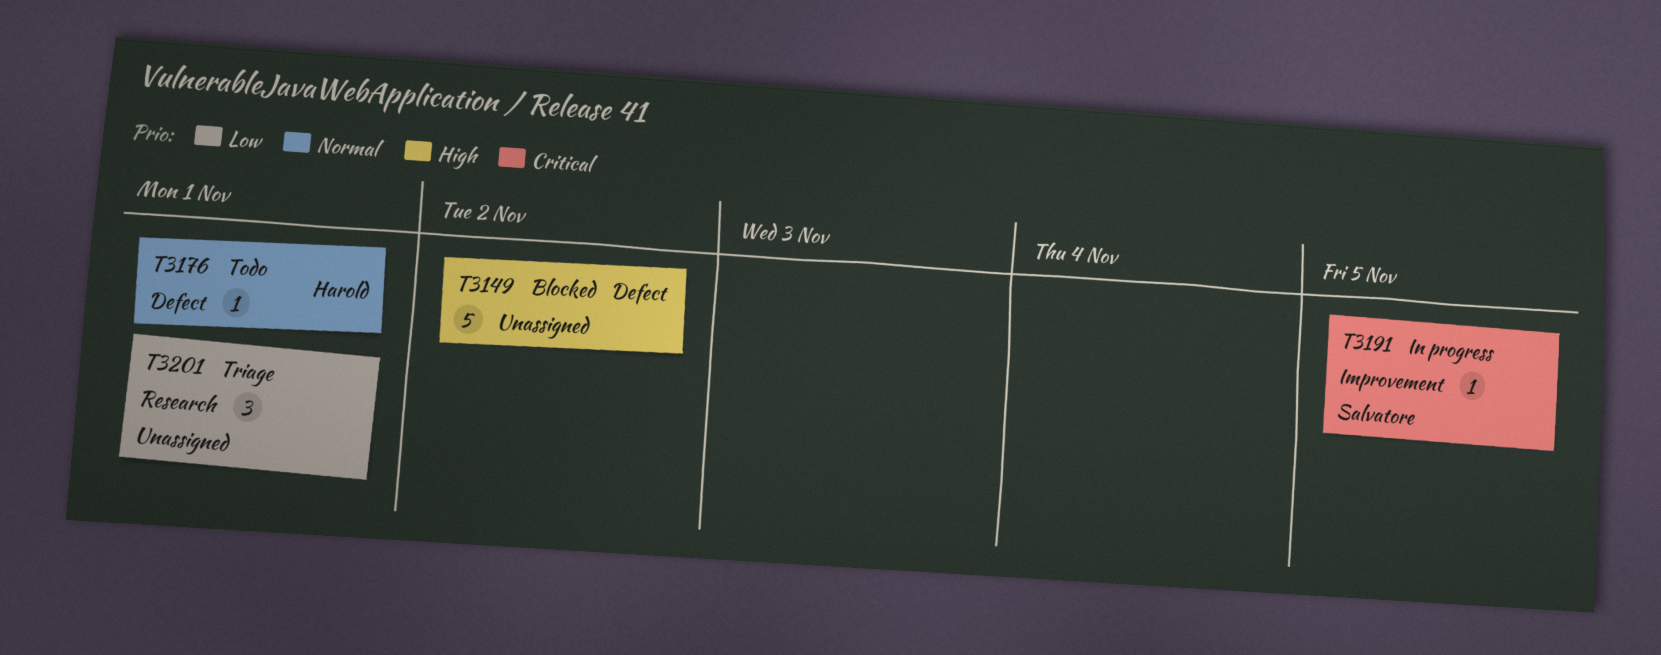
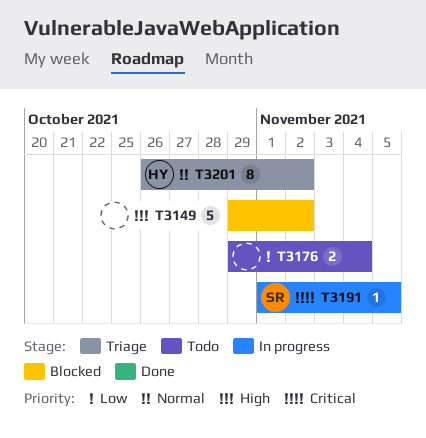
T3176, owner: Harold -> none
T3176, priority: Normal -> Low
T3176, estimate: 1 -> 2
T3176, due: Nov 1 -> Nov 4
T3201, owner: none -> Harold
T3201, priority: Low -> Normal
T3201, estimate: 3 -> 8
T3201, due: Nov 1 -> Nov 2

